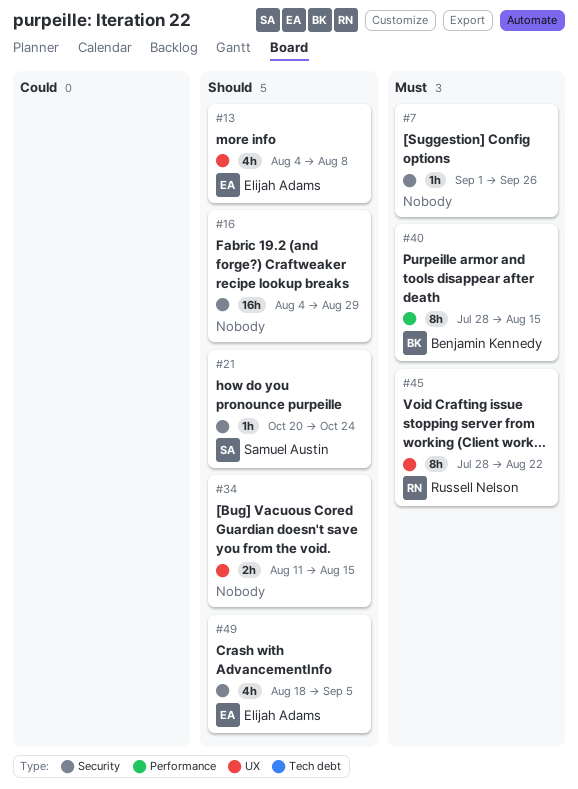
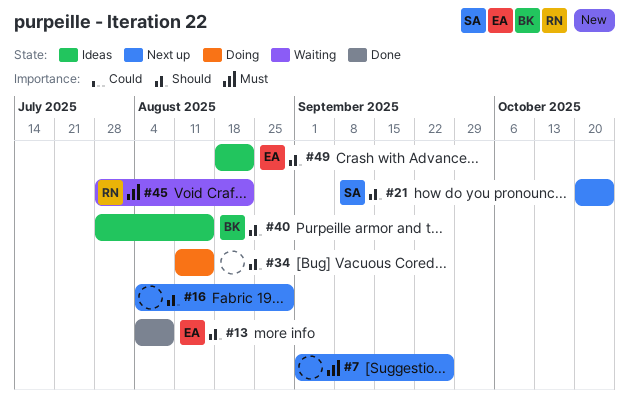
#40, priority: Must -> Should
#49, due: Sep 5 -> Aug 22

